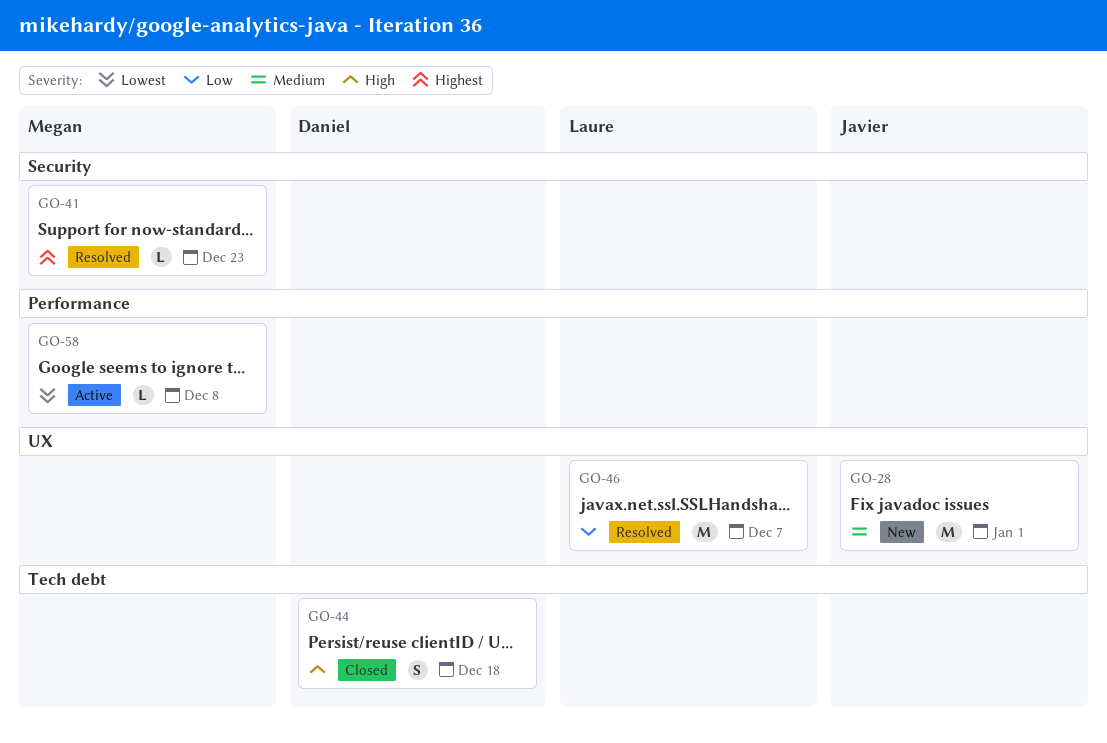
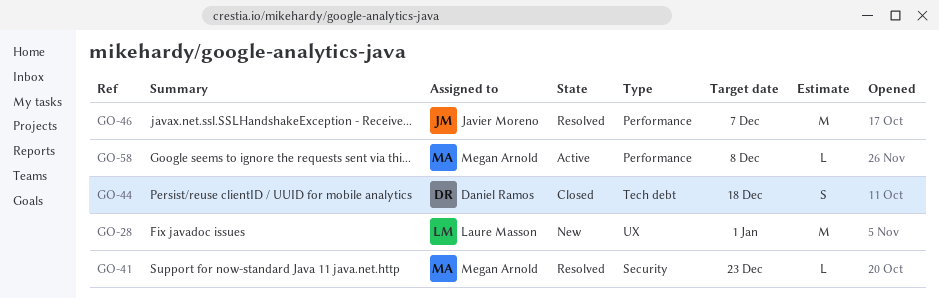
GO-28, owner: Javier Moreno -> Laure Masson
GO-46, owner: Laure Masson -> Javier Moreno
GO-46, label: UX -> Performance

